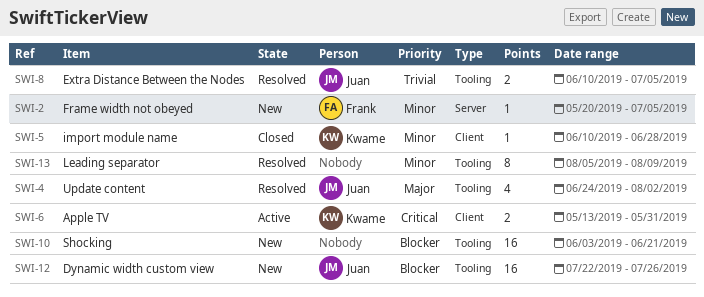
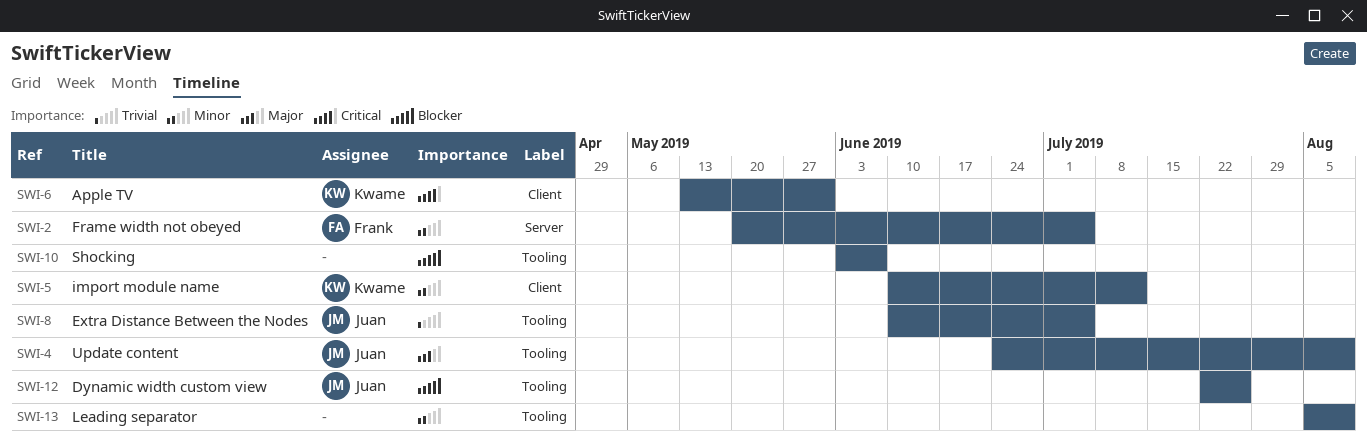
SWI-4, due: Aug 2 -> Aug 9
SWI-5, due: Jun 28 -> Jul 12
SWI-10, due: Jun 21 -> Jun 7

